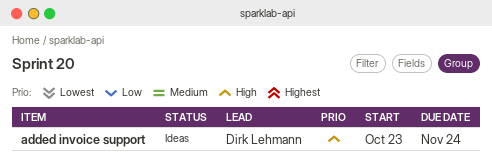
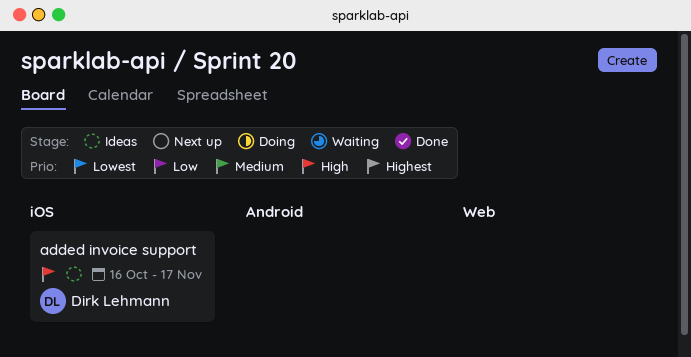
added invoice support, start: Oct 23 -> Oct 16
added invoice support, due: Nov 24 -> Nov 17

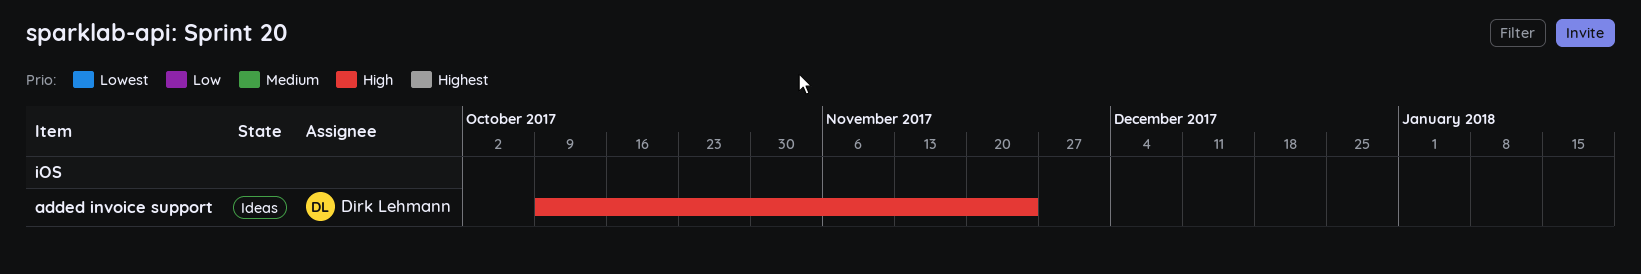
added invoice support, start: Oct 16 -> Oct 9
added invoice support, due: Nov 17 -> Nov 24

